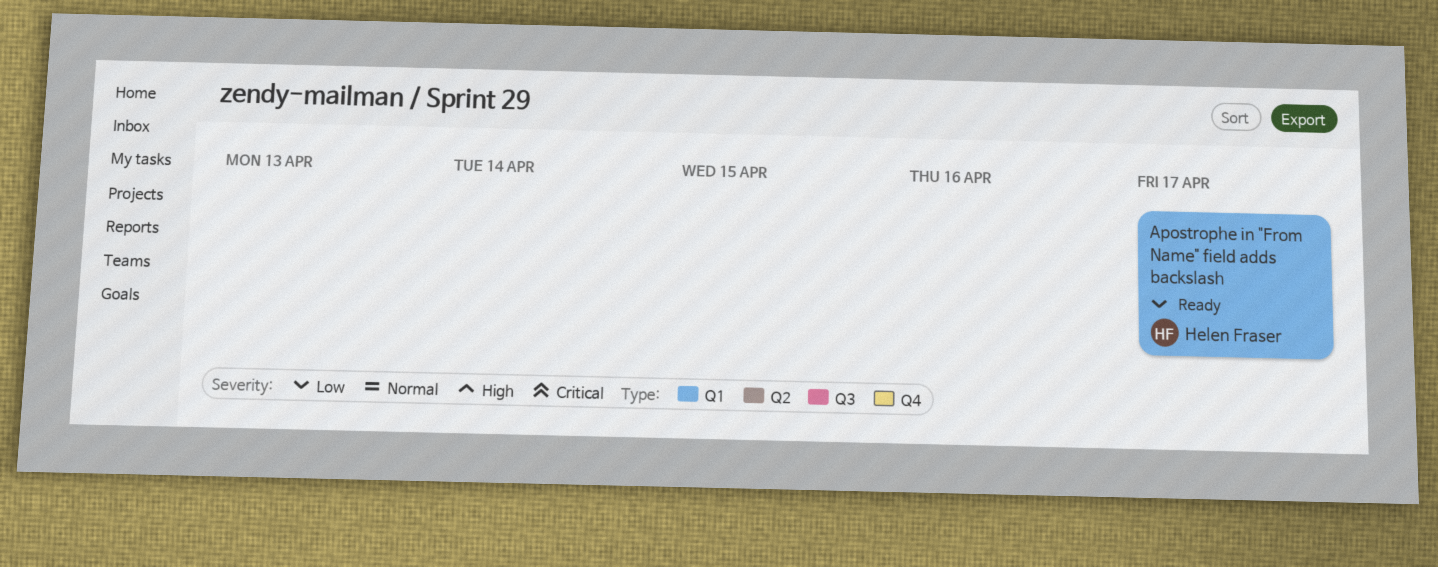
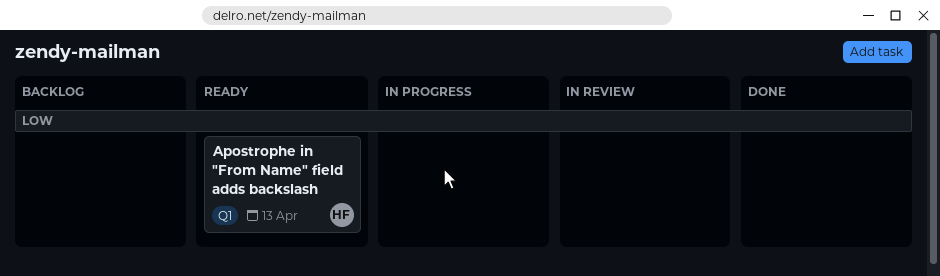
Apostrophe in "From Name" field adds backslash, due: Apr 17 -> Apr 13

